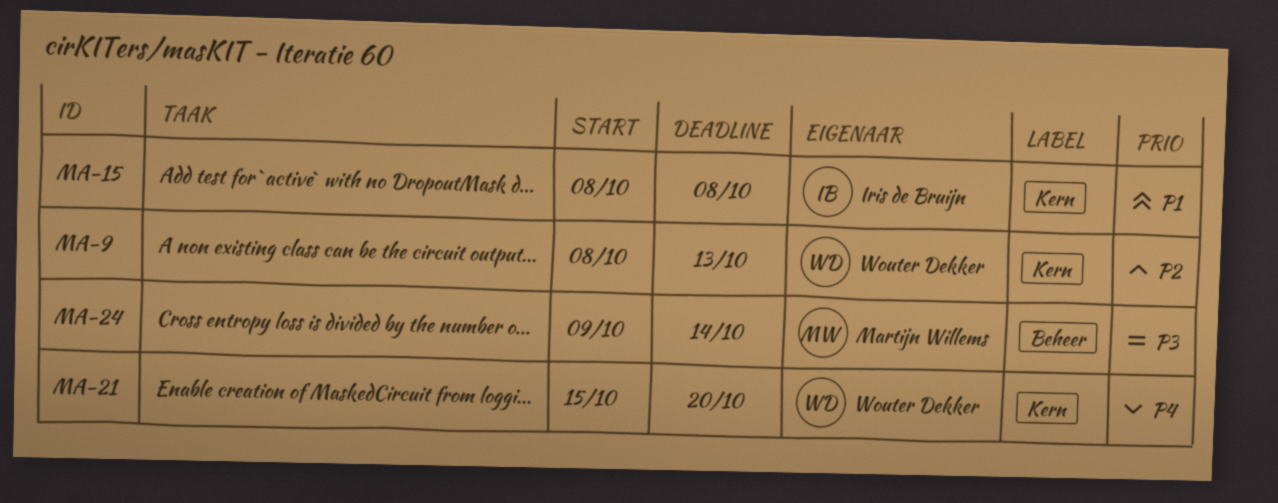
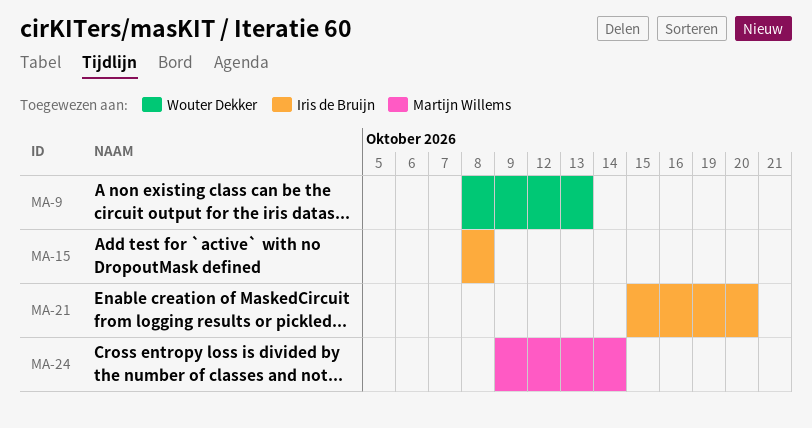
MA-21, owner: Wouter Dekker -> Iris de Bruijn

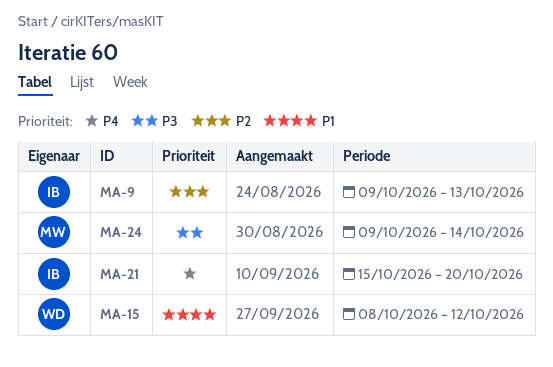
MA-9, owner: Wouter Dekker -> Iris de Bruijn
MA-9, start: Oct 8 -> Oct 9
MA-15, owner: Iris de Bruijn -> Wouter Dekker
MA-15, due: Oct 8 -> Oct 12

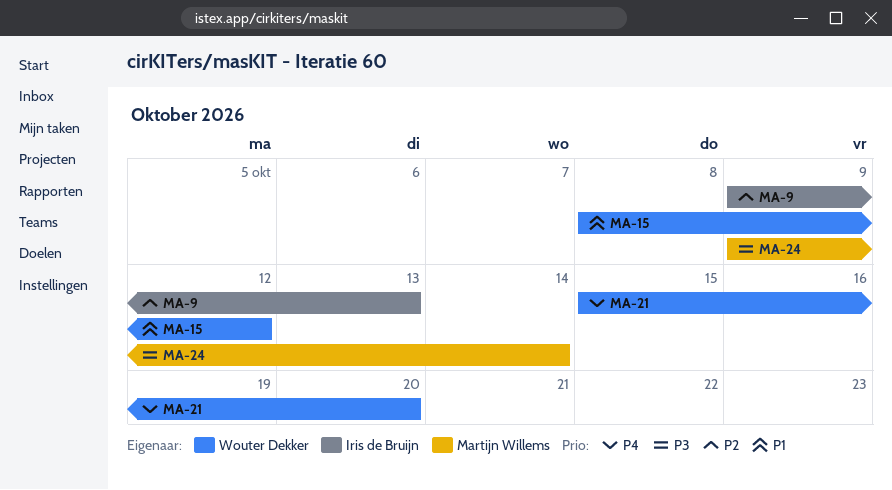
MA-21, owner: Iris de Bruijn -> Wouter Dekker

